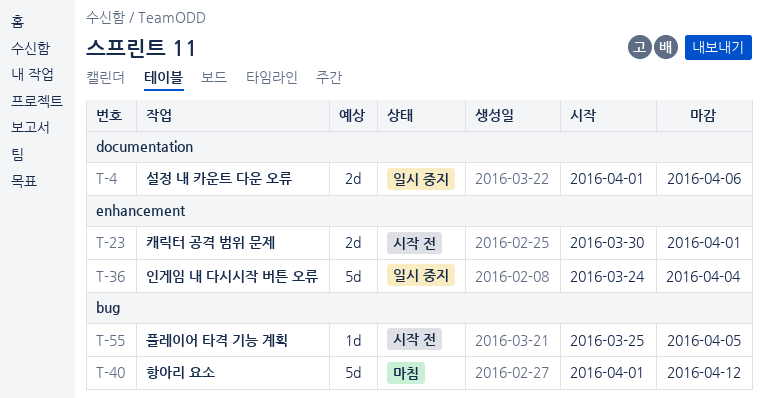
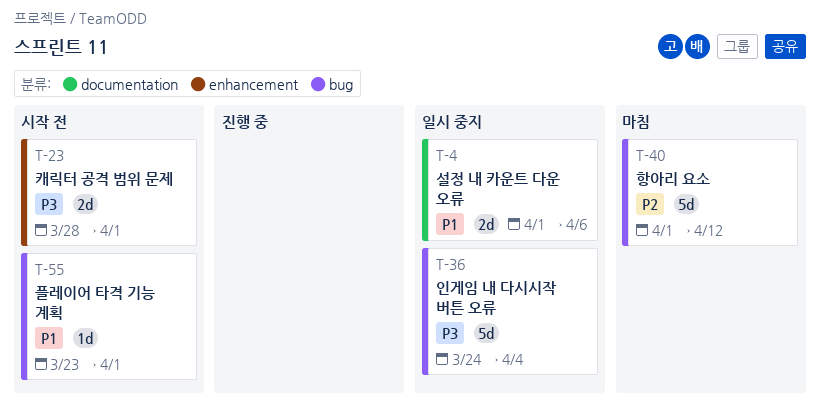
T-23, start: Mar 30 -> Mar 28
T-36, label: enhancement -> bug
T-55, start: Mar 25 -> Mar 23
T-55, due: Apr 5 -> Apr 1

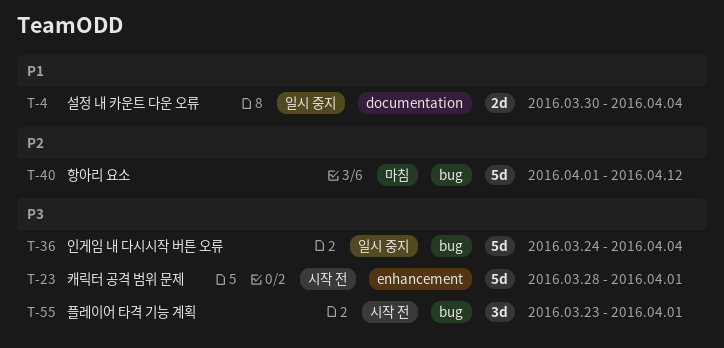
T-4, start: Apr 1 -> Mar 30
T-4, due: Apr 6 -> Apr 4
T-23, estimate: 2d -> 5d
T-55, priority: P1 -> P3
T-55, estimate: 1d -> 3d

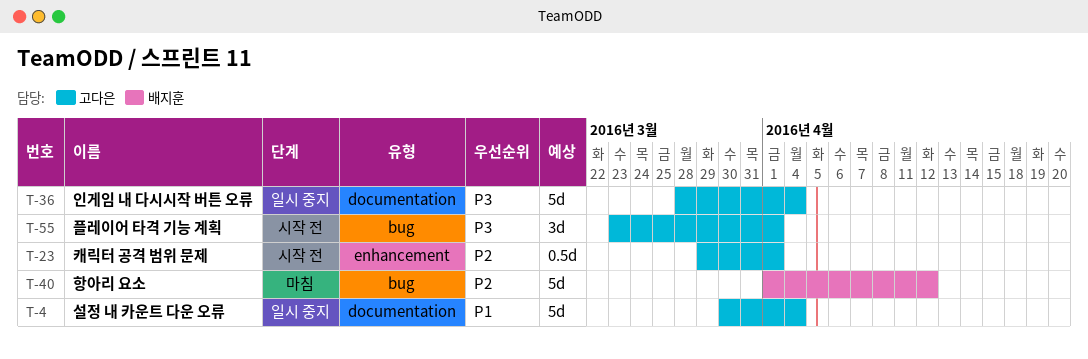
T-4, estimate: 2d -> 5d
T-23, priority: P3 -> P2
T-23, estimate: 5d -> 0.5d
T-23, start: Mar 28 -> Mar 29
T-36, label: bug -> documentation
T-36, start: Mar 24 -> Mar 28

